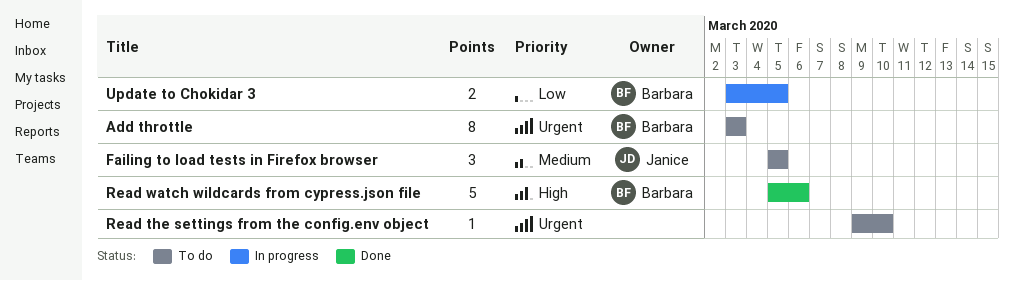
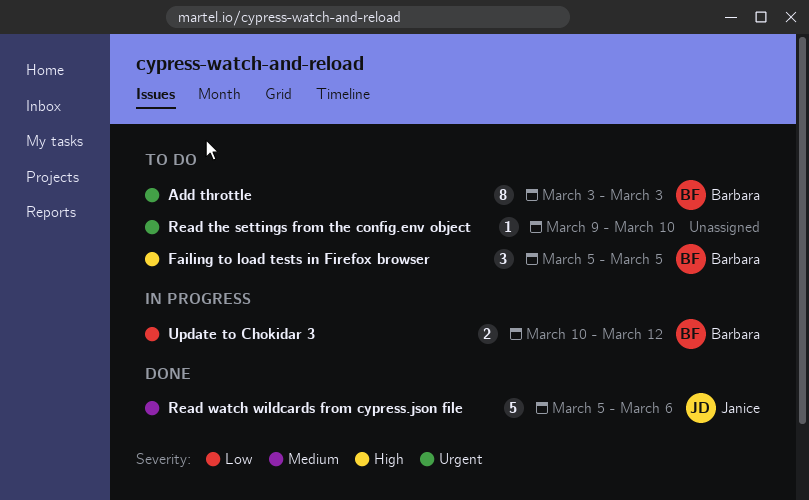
Failing to load tests in Firefox browser, owner: Janice -> Barbara
Failing to load tests in Firefox browser, priority: Medium -> High
Read watch wildcards from cypress.json file, owner: Barbara -> Janice
Read watch wildcards from cypress.json file, priority: High -> Medium
Update to Chokidar 3, start: Mar 3 -> Mar 10
Update to Chokidar 3, due: Mar 5 -> Mar 12

